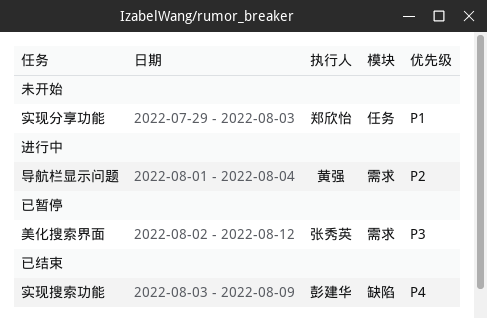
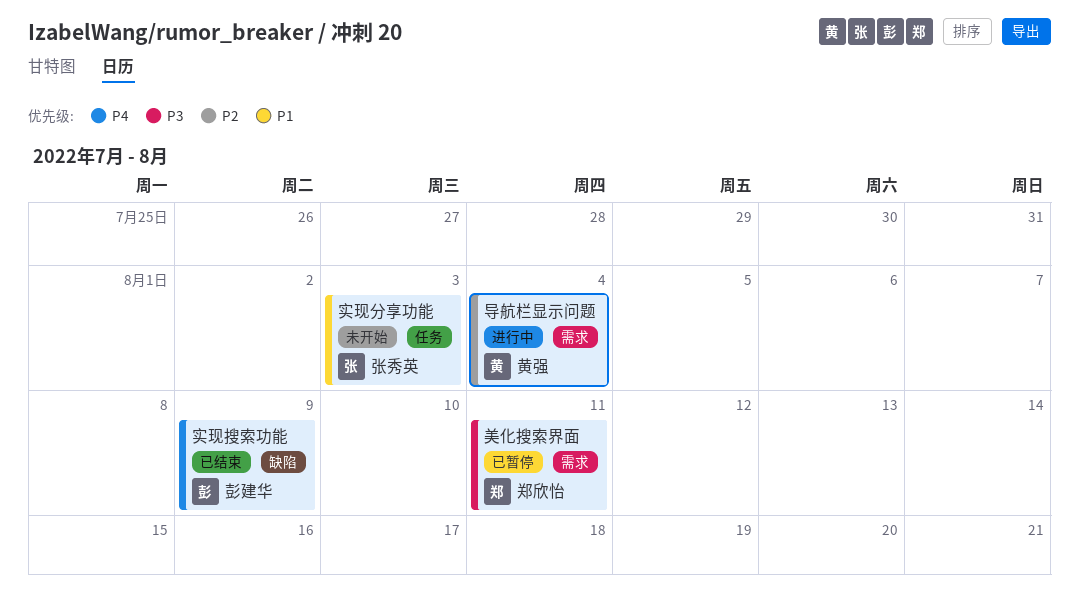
实现分享功能, owner: 郑欣怡 -> 张秀英
美化搜索界面, owner: 张秀英 -> 郑欣怡
美化搜索界面, due: Aug 12 -> Aug 11

